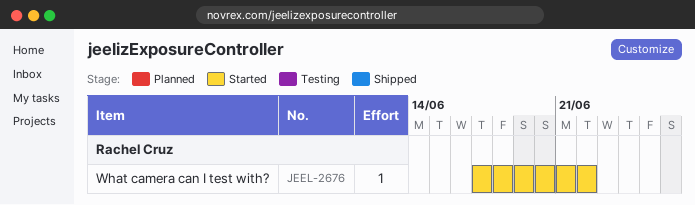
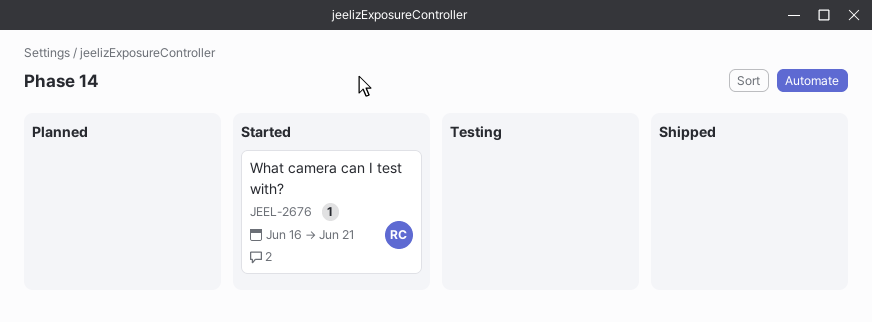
JEEL-2676, start: Jun 17 -> Jun 16
JEEL-2676, due: Jun 22 -> Jun 21

